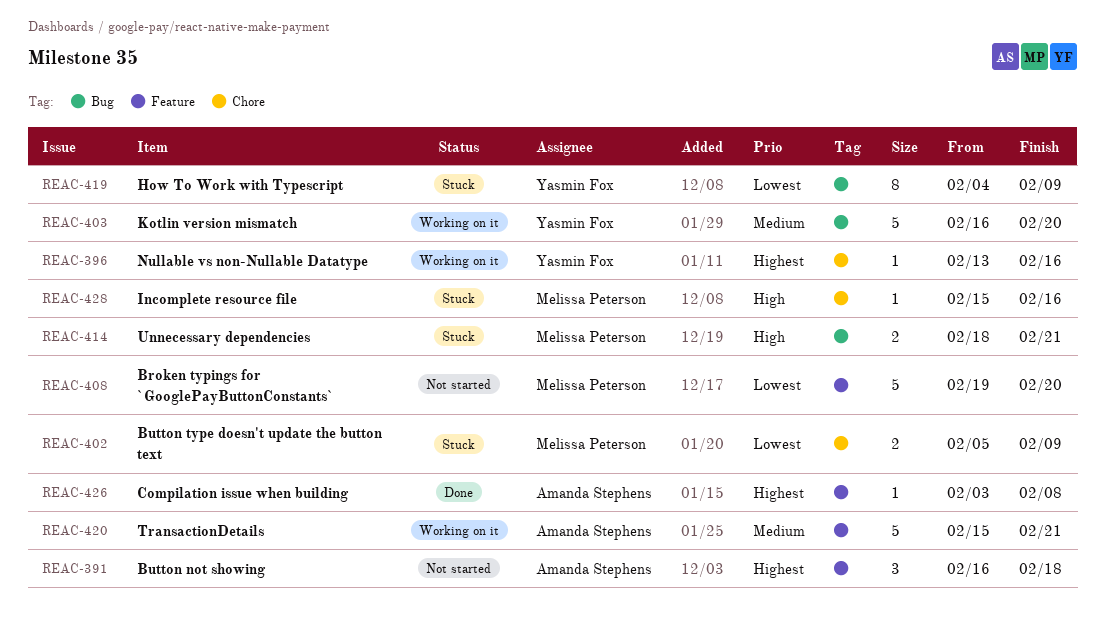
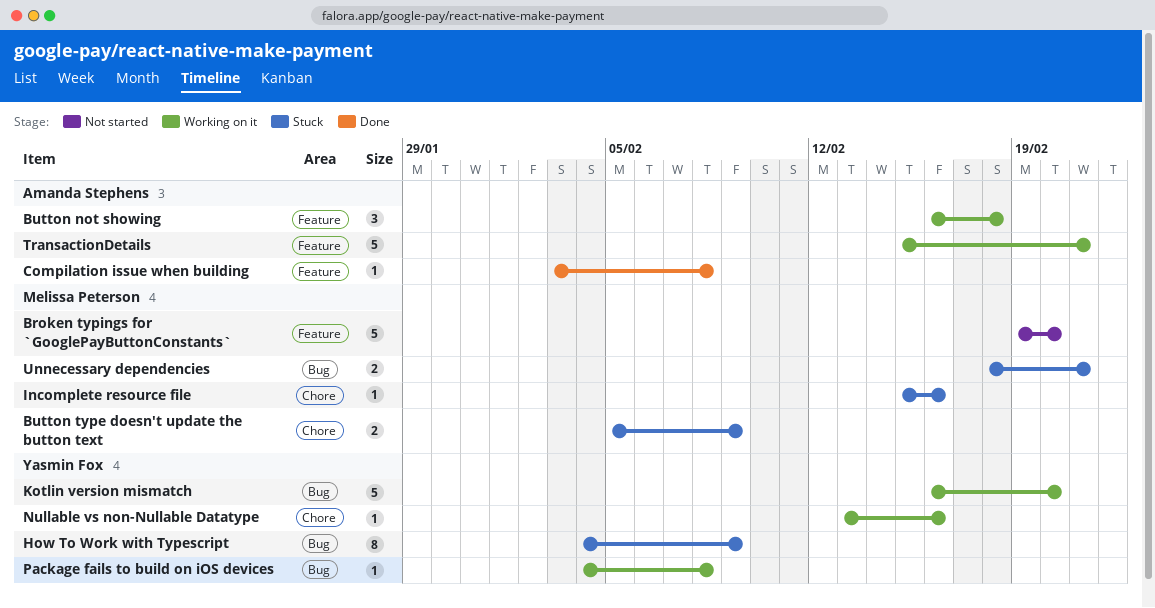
Button not showing, status: Not started -> Working on it
Package fails to build on iOS devices: none -> present

